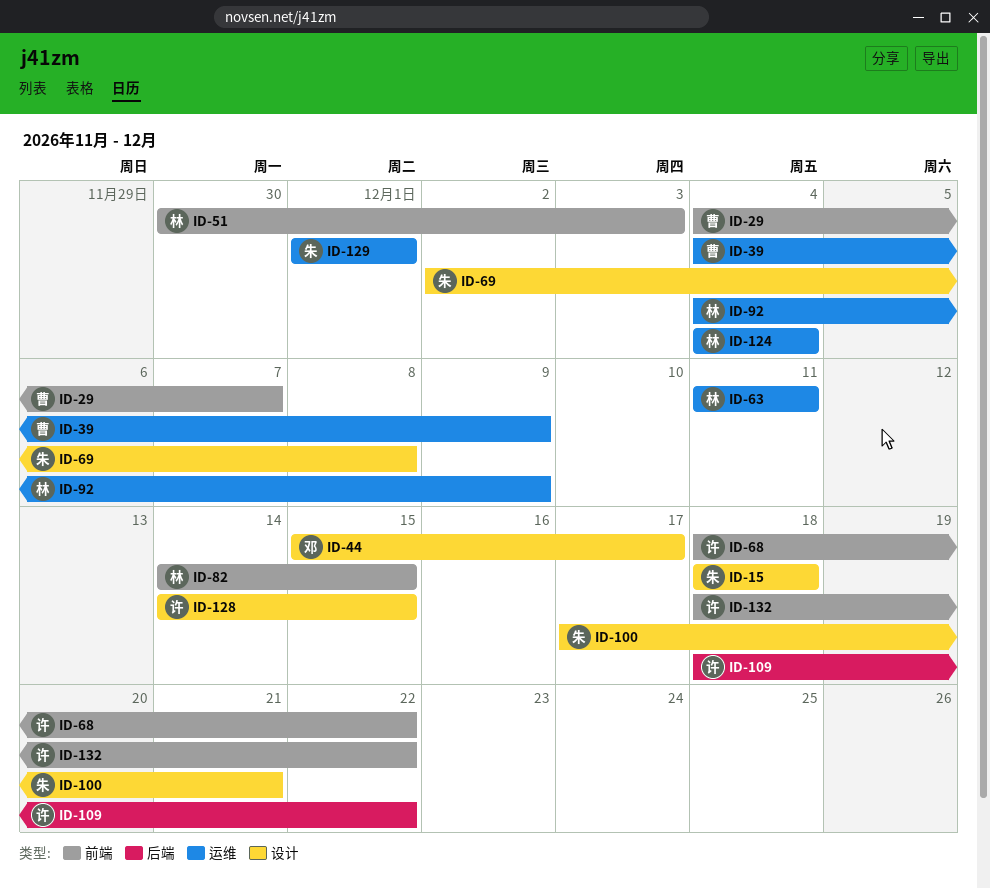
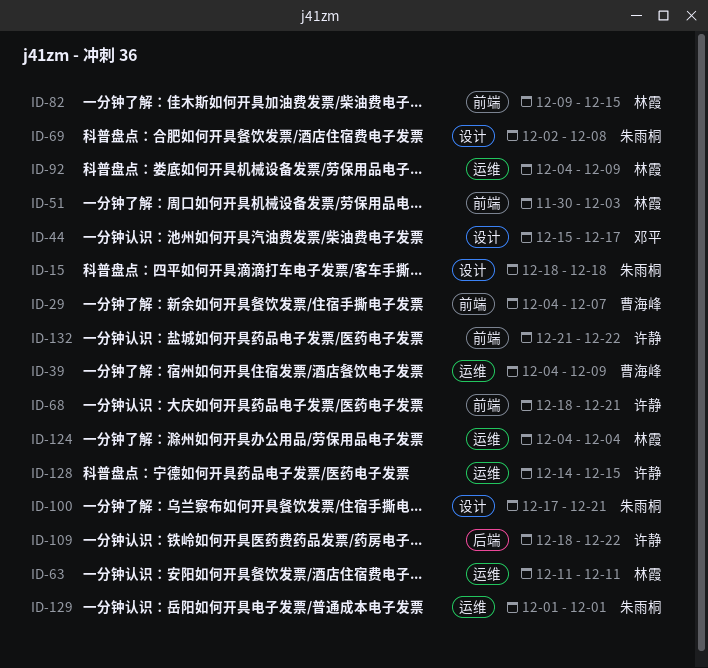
ID-68, due: Dec 22 -> Dec 21
ID-82, start: Dec 14 -> Dec 9
ID-128, label: 设计 -> 运维
ID-132, start: Dec 18 -> Dec 21

